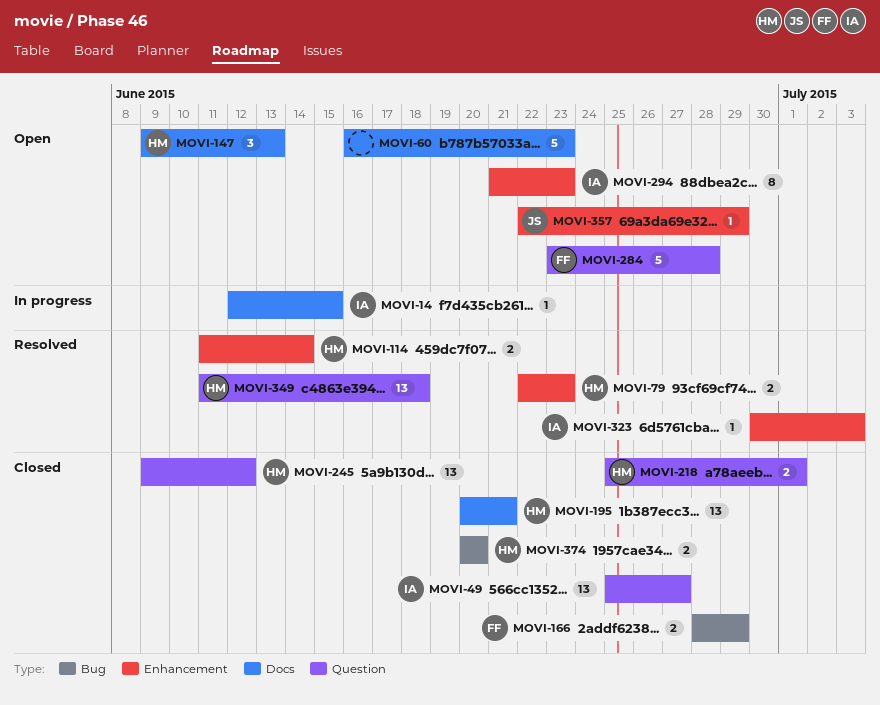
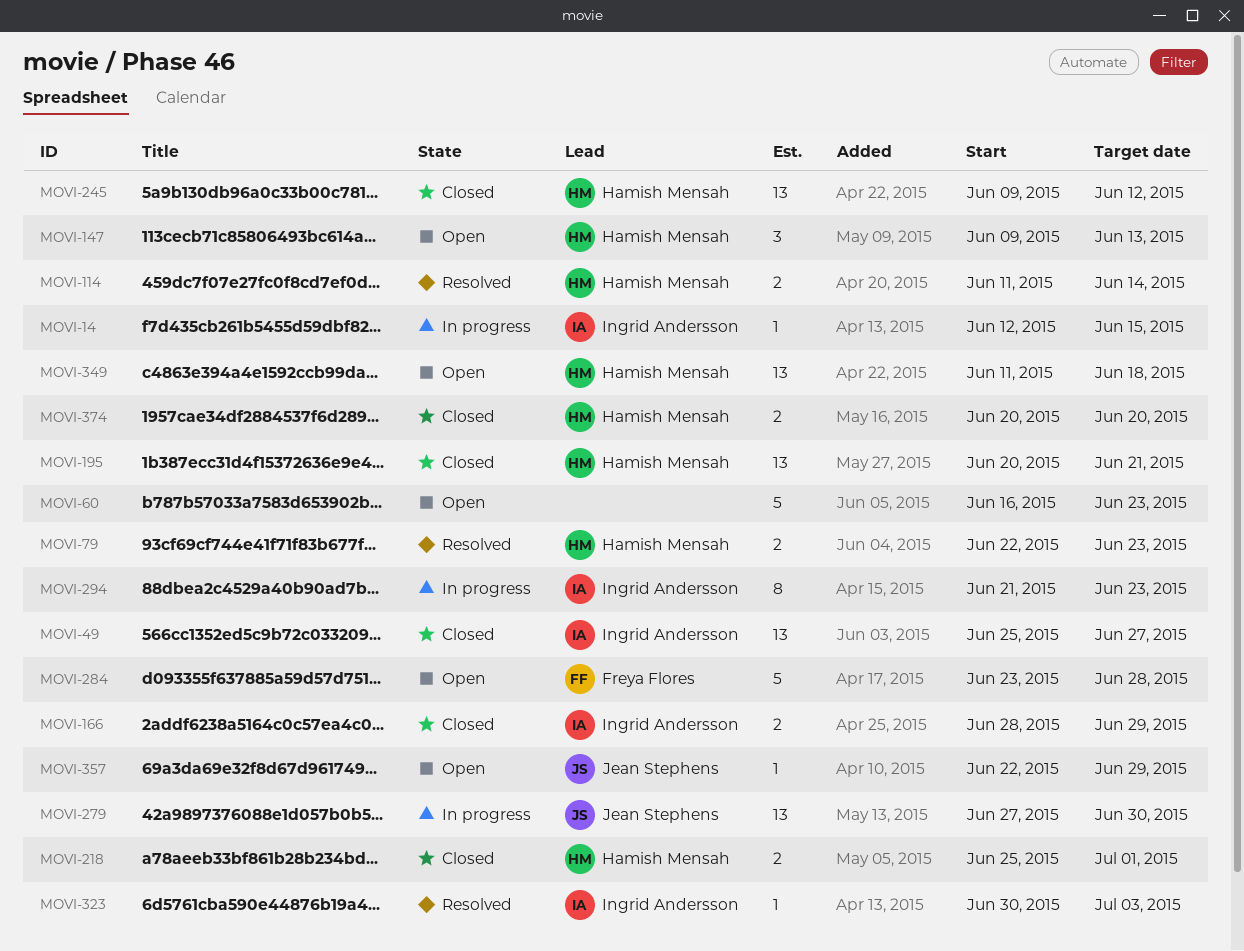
MOVI-166, owner: Freya Flores -> Ingrid Andersson
MOVI-279: none -> present
MOVI-294, status: Open -> In progress
MOVI-349, status: Resolved -> Open

